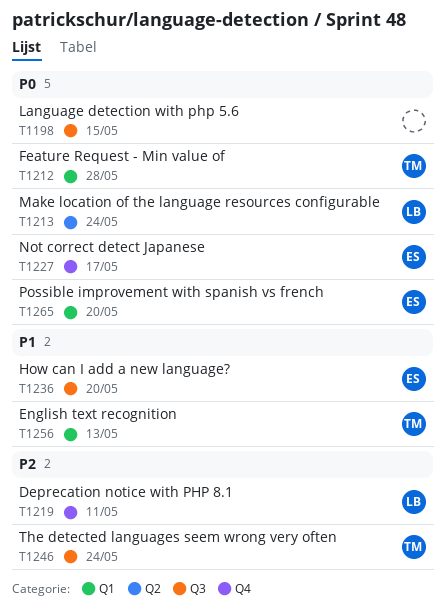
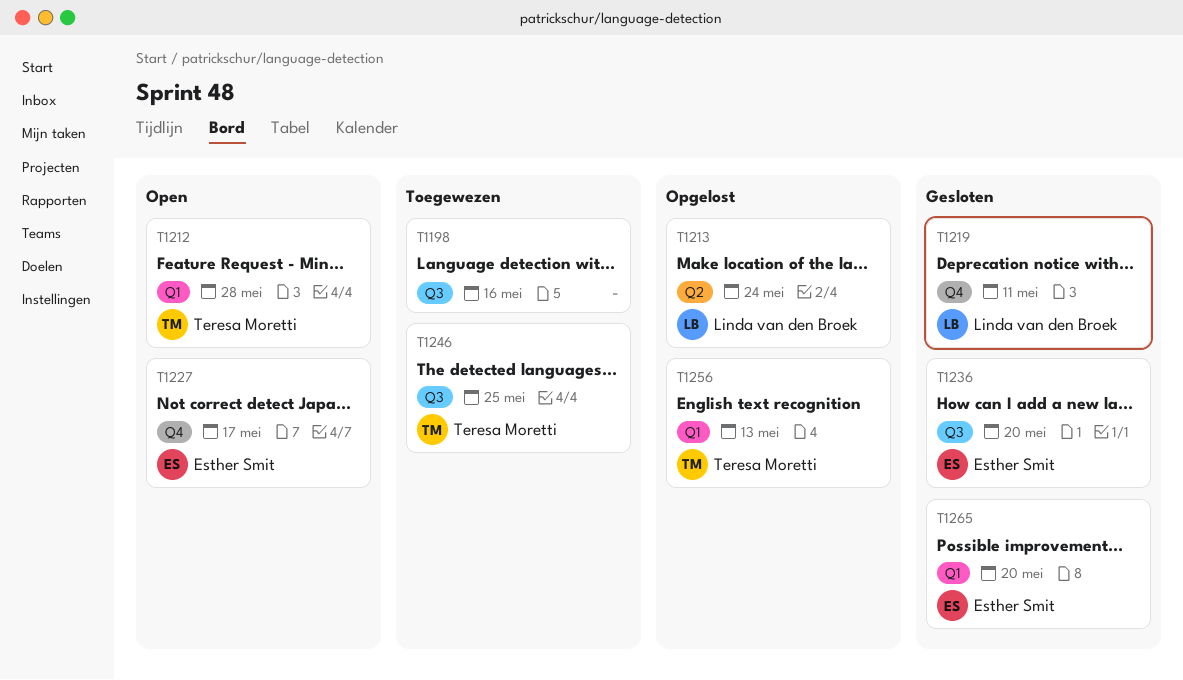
T1198, due: May 15 -> May 16
T1246, due: May 24 -> May 25

